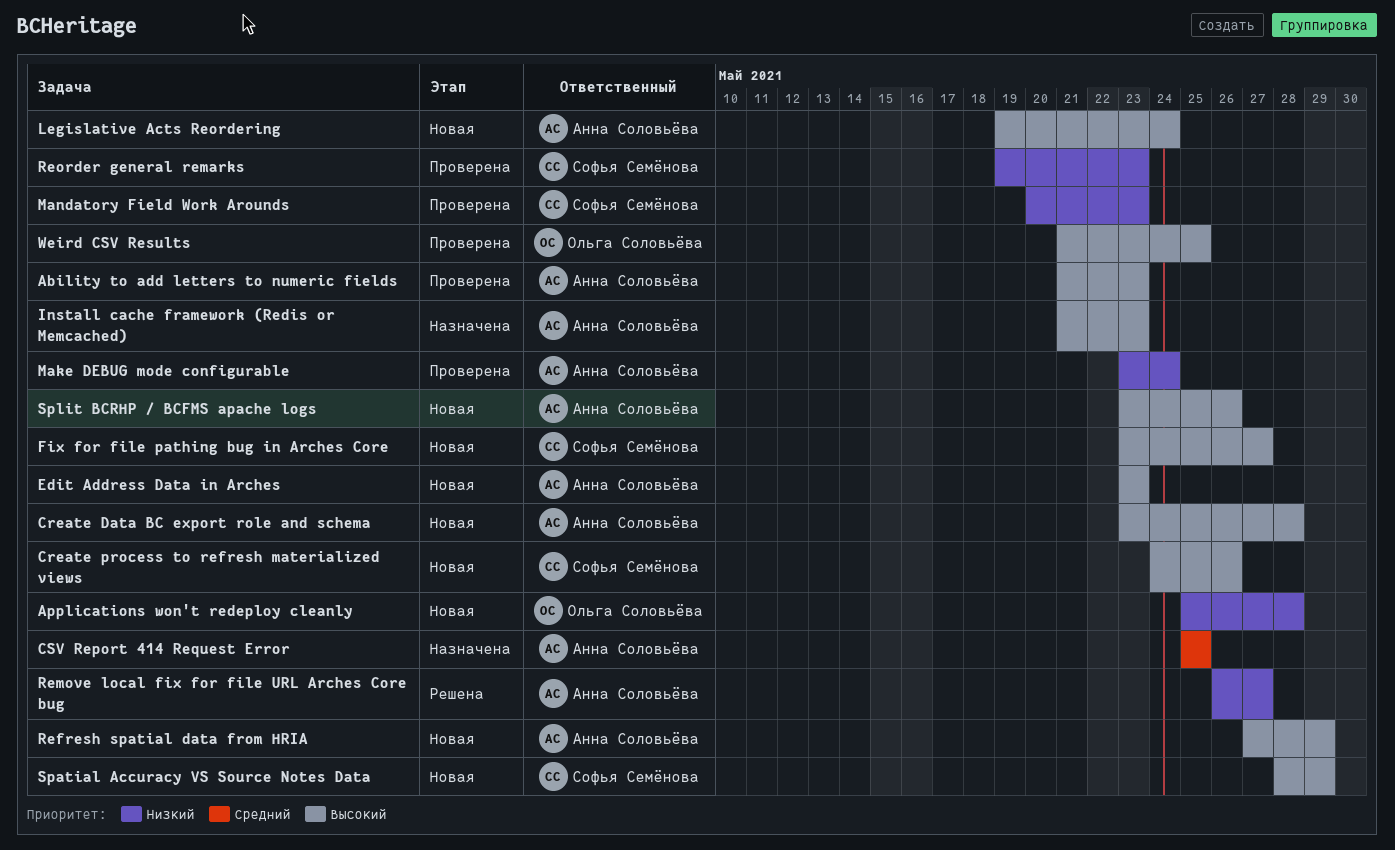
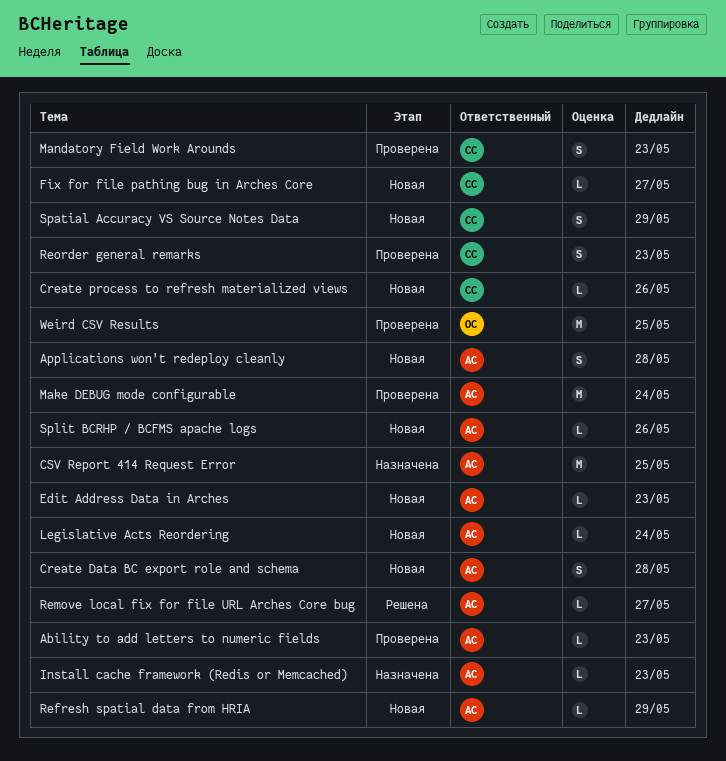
Applications won't redeploy cleanly, owner: Ольга Соловьёва -> Анна Соловьёва

